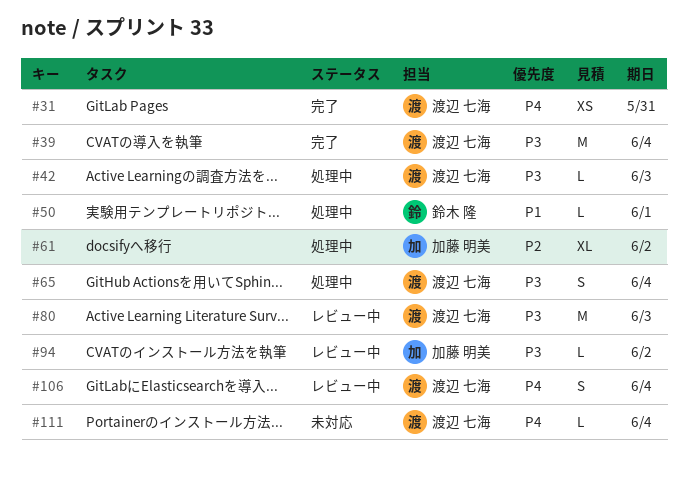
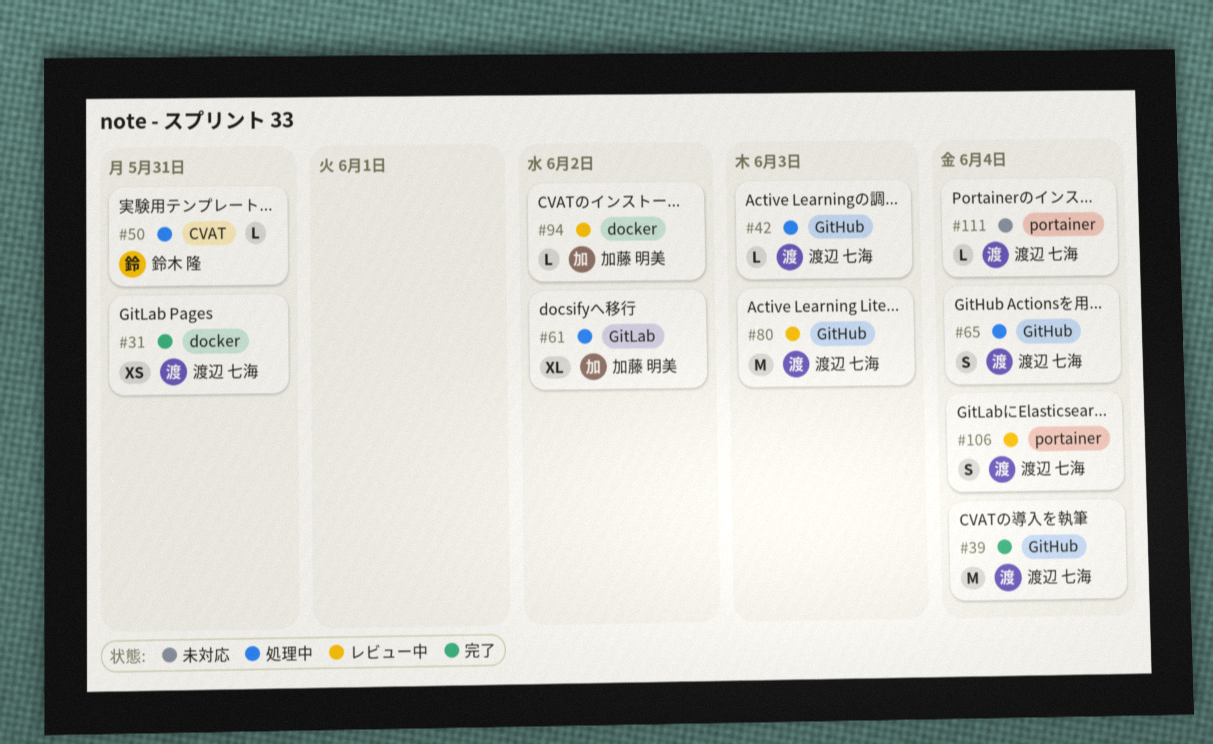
#50, due: Jun 1 -> May 31

